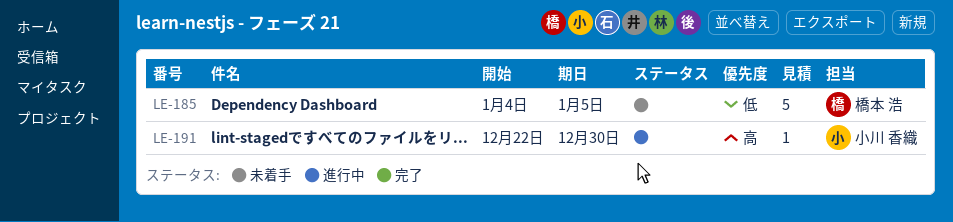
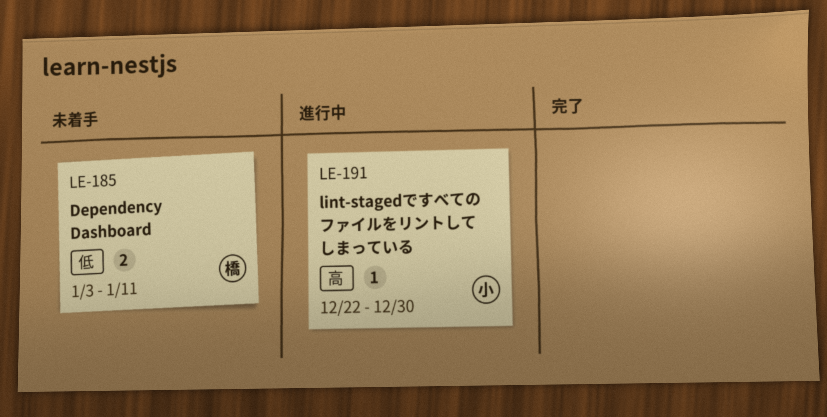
LE-185, estimate: 5 -> 2
LE-185, start: Jan 4 -> Jan 3
LE-185, due: Jan 5 -> Jan 11

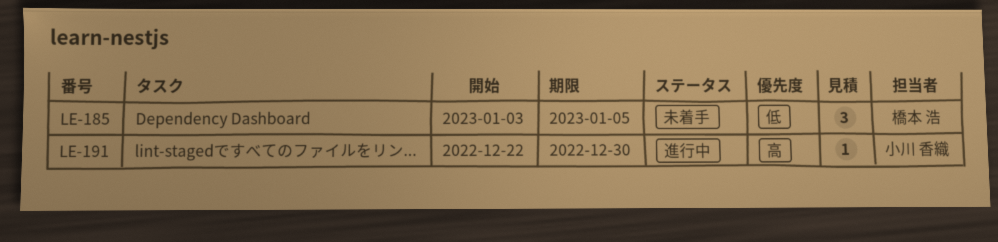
LE-185, estimate: 2 -> 3
LE-185, due: Jan 11 -> Jan 5

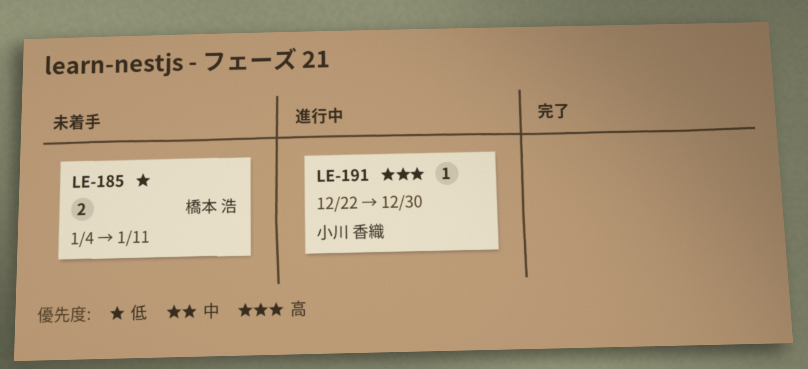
LE-185, estimate: 3 -> 2
LE-185, start: Jan 3 -> Jan 4
LE-185, due: Jan 5 -> Jan 11

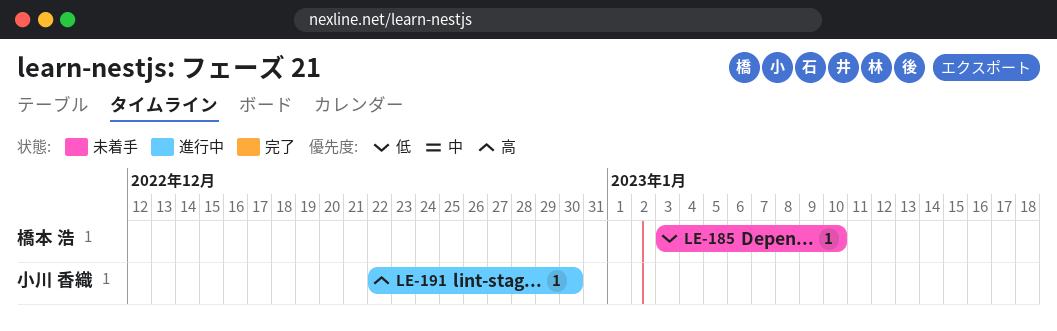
LE-185, estimate: 2 -> 1
LE-185, start: Jan 4 -> Jan 3
LE-185, due: Jan 11 -> Jan 10

